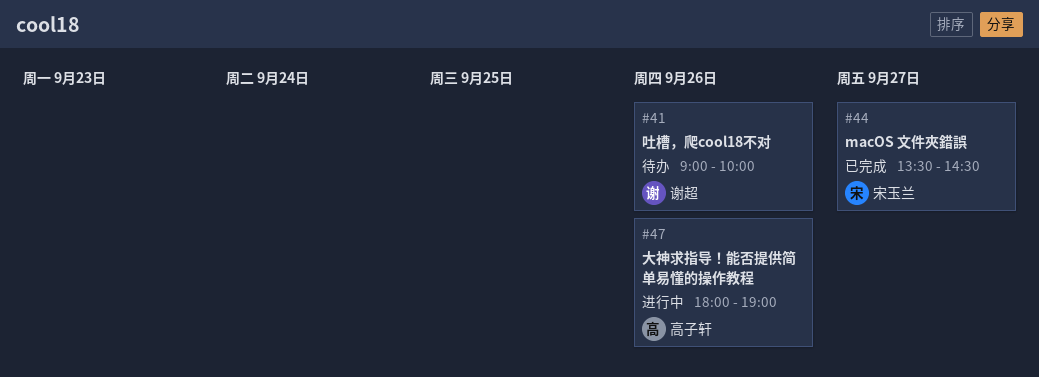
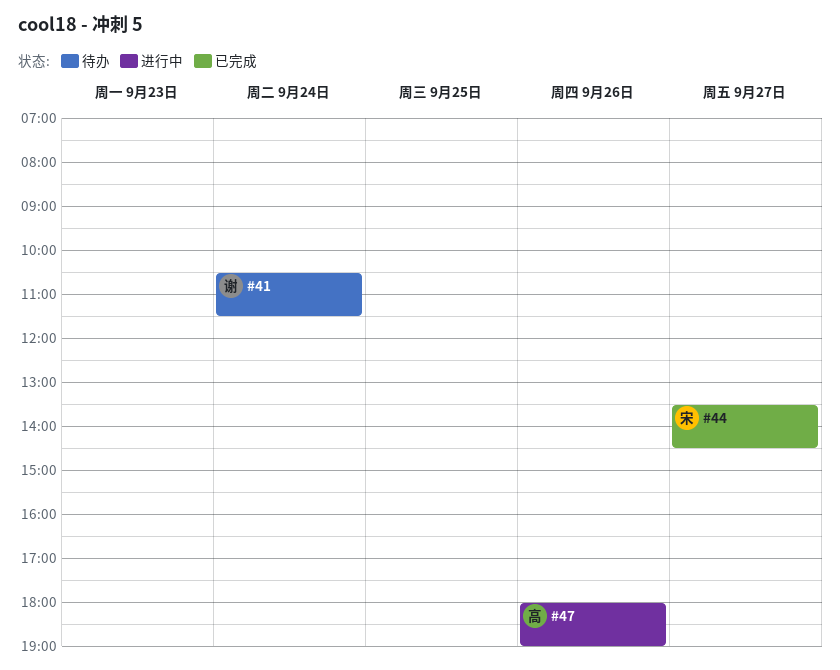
#41, day: Sep 26 -> Sep 24
#41, begins: 09:00 -> 10:30
#41, ends: 10:00 -> 11:30

